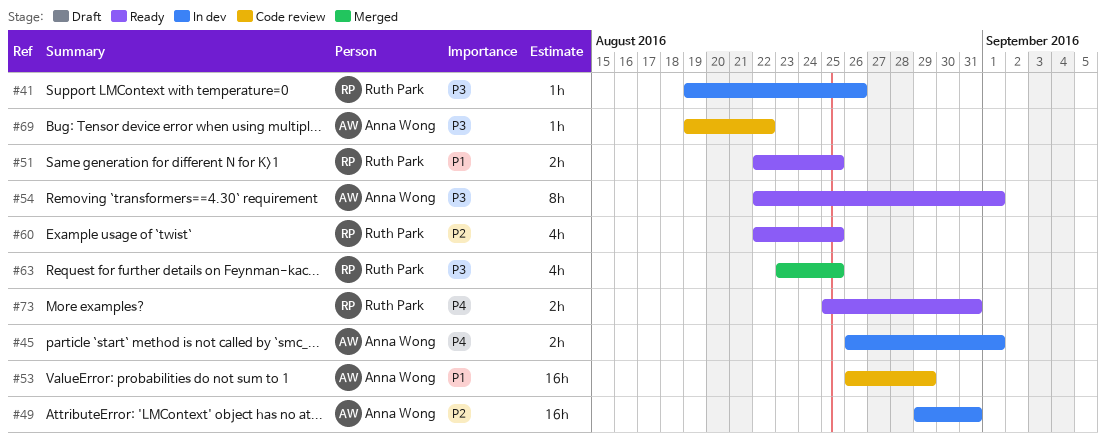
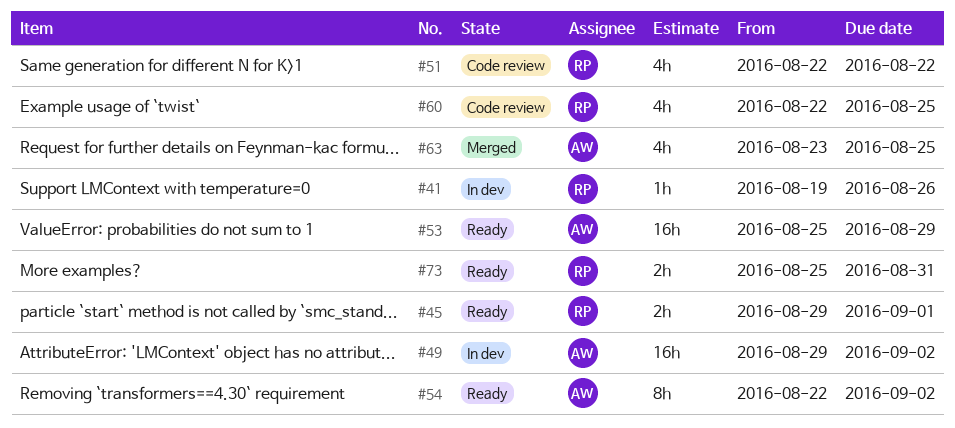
#45, status: In dev -> Ready
#45, owner: Anna Wong -> Ruth Park
#45, start: Aug 26 -> Aug 29
#49, due: Aug 31 -> Sep 2
#51, status: Ready -> Code review
#51, estimate: 2h -> 4h
#51, due: Aug 25 -> Aug 22
#53, status: Code review -> Ready
#53, start: Aug 26 -> Aug 25
#54, due: Sep 1 -> Sep 2
#60, status: Ready -> Code review
#63, owner: Ruth Park -> Anna Wong
#69: present -> none

